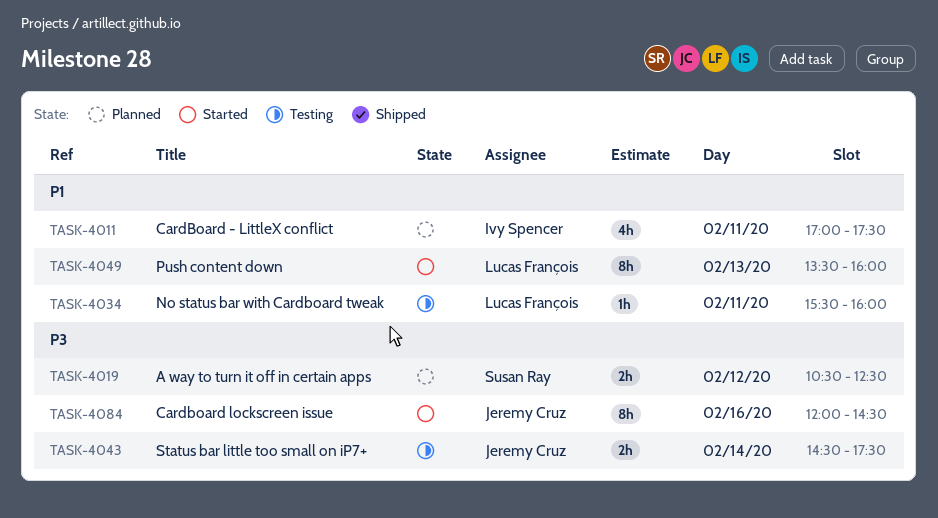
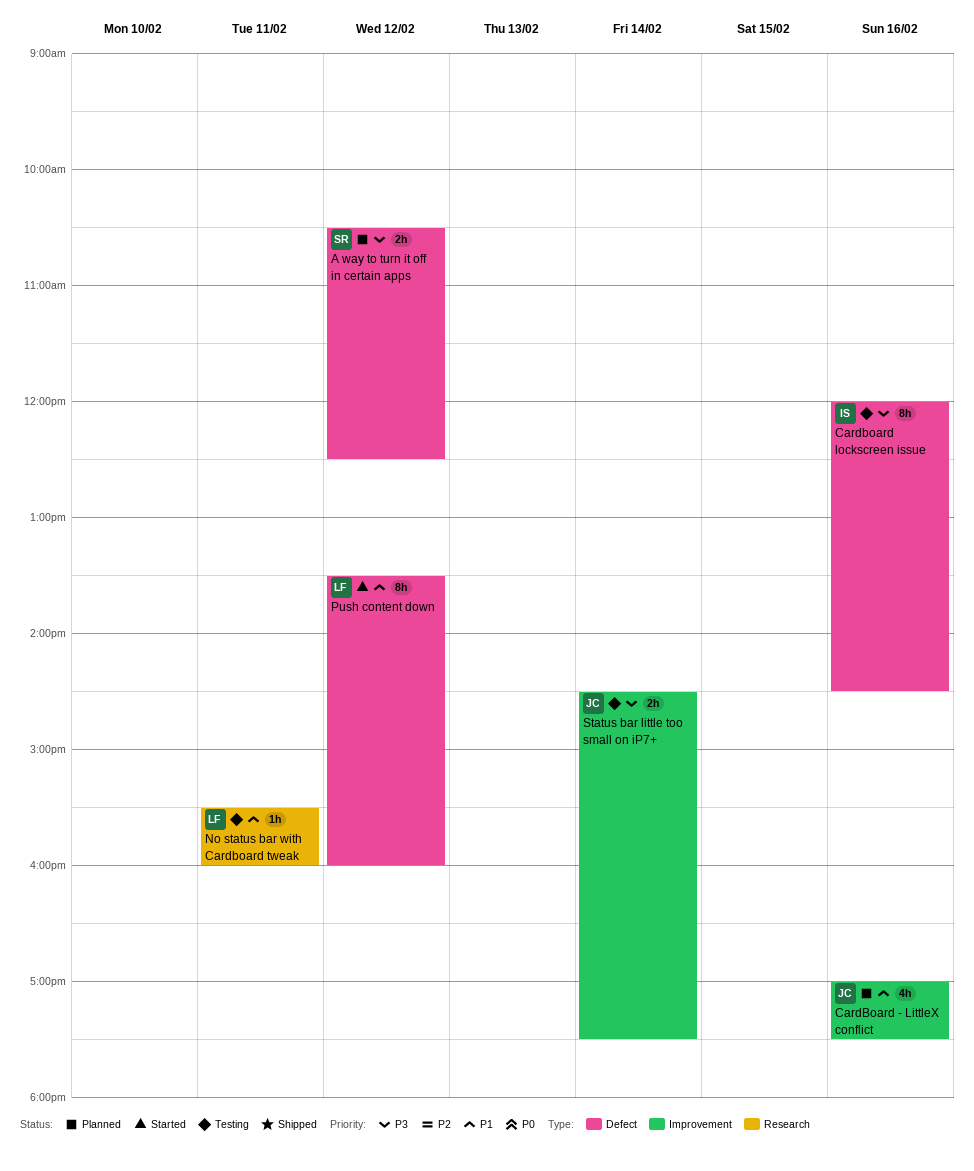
CardBoard - LittleX conflict, owner: Ivy Spencer -> Jeremy Cruz
CardBoard - LittleX conflict, day: Feb 11 -> Feb 16
Cardboard lockscreen issue, status: Started -> Testing
Cardboard lockscreen issue, owner: Jeremy Cruz -> Ivy Spencer
Push content down, day: Feb 13 -> Feb 12

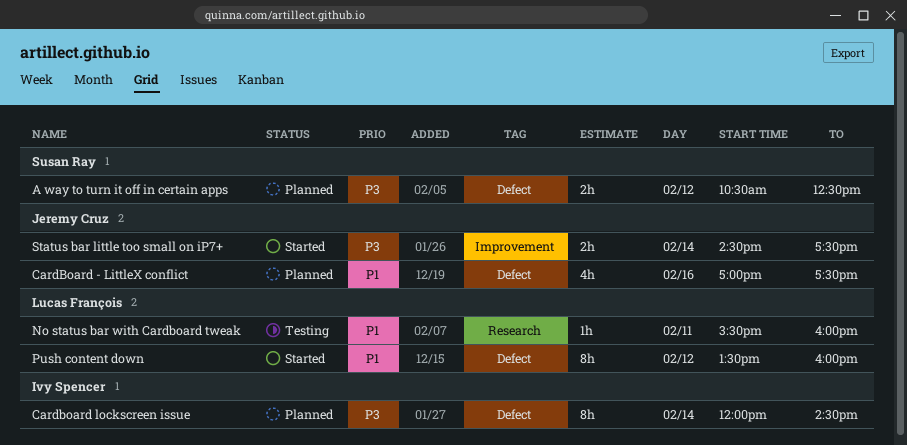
CardBoard - LittleX conflict, label: Improvement -> Defect
Cardboard lockscreen issue, status: Testing -> Planned
Cardboard lockscreen issue, day: Feb 16 -> Feb 14
Status bar little too small on iP7+, status: Testing -> Started

